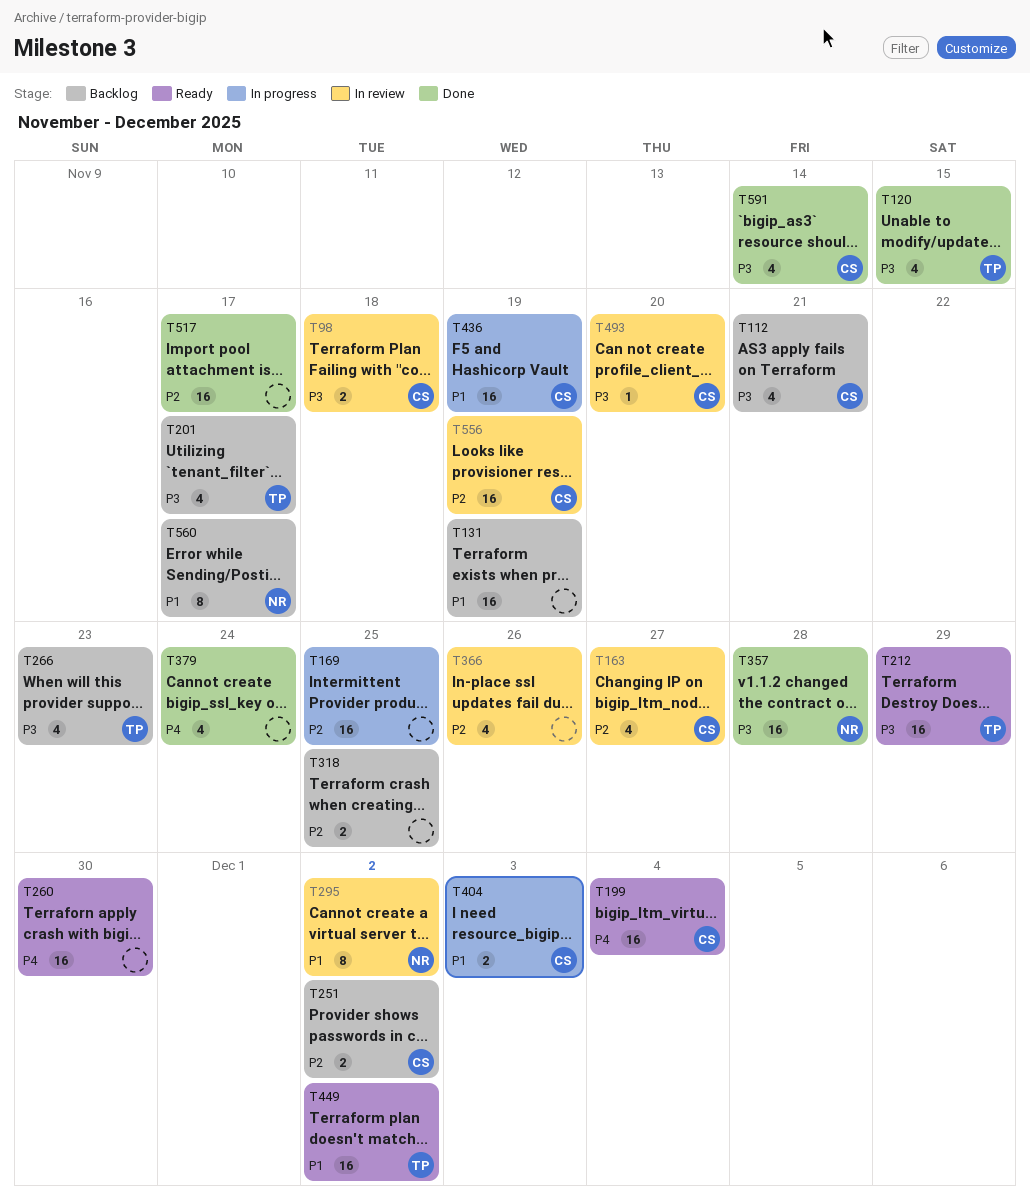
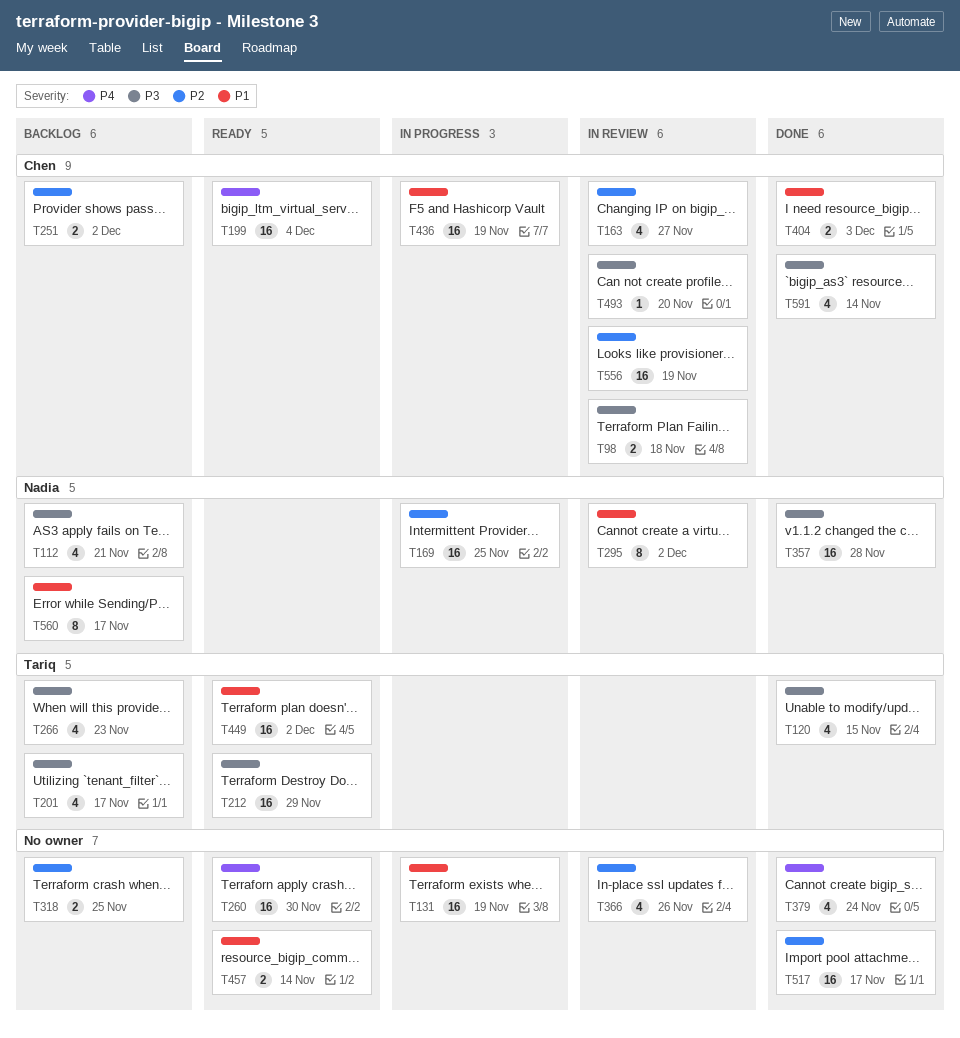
T112, owner: Chen -> Nadia
T131, status: Backlog -> In progress
T169, owner: none -> Nadia
T404, status: In progress -> Done
T457: none -> present

